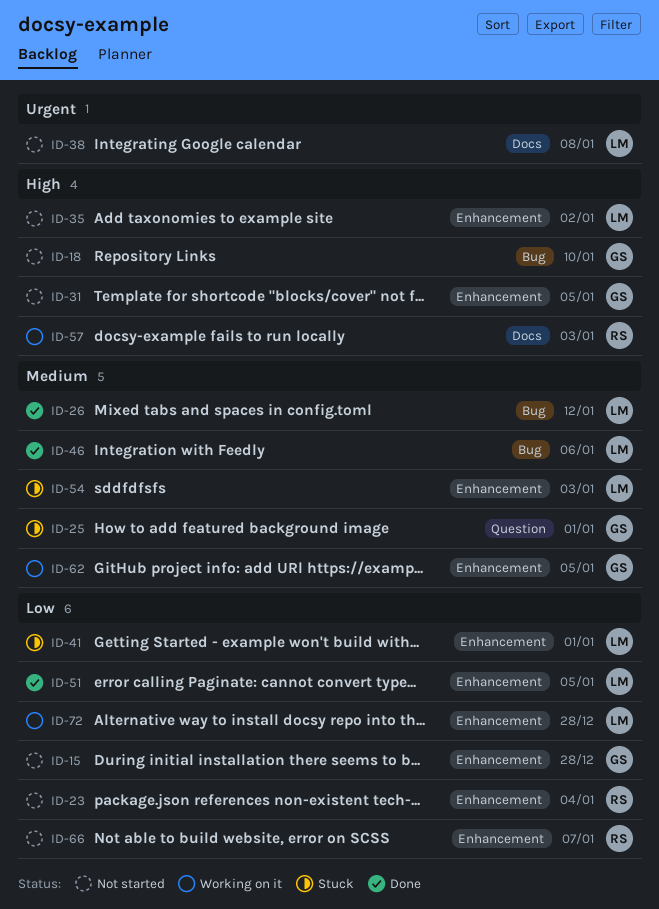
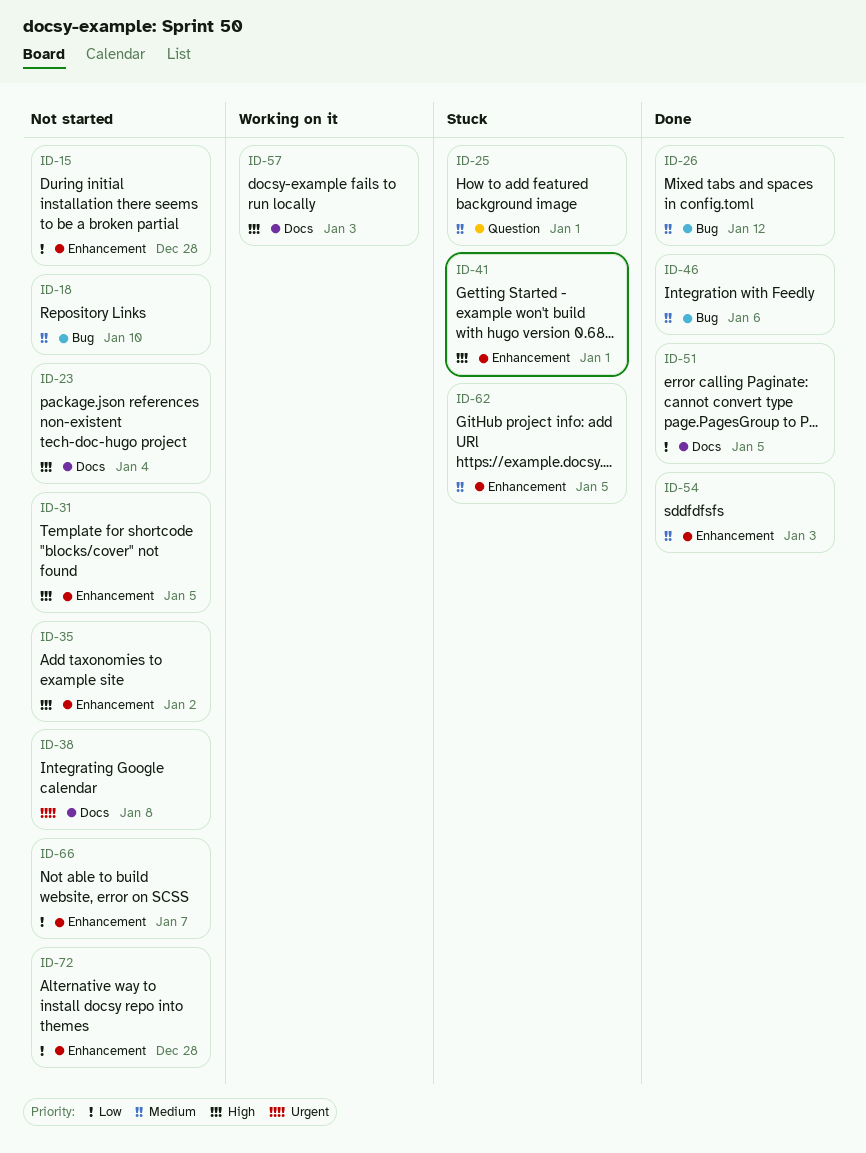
ID-18, priority: High -> Medium
ID-23, priority: Low -> High
ID-23, label: Enhancement -> Docs
ID-41, priority: Low -> High
ID-51, label: Enhancement -> Docs
ID-54, status: Stuck -> Done
ID-62, status: Working on it -> Stuck
ID-72, status: Working on it -> Not started

